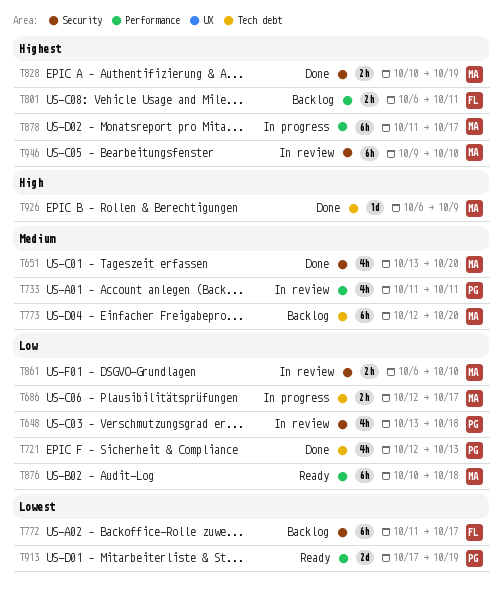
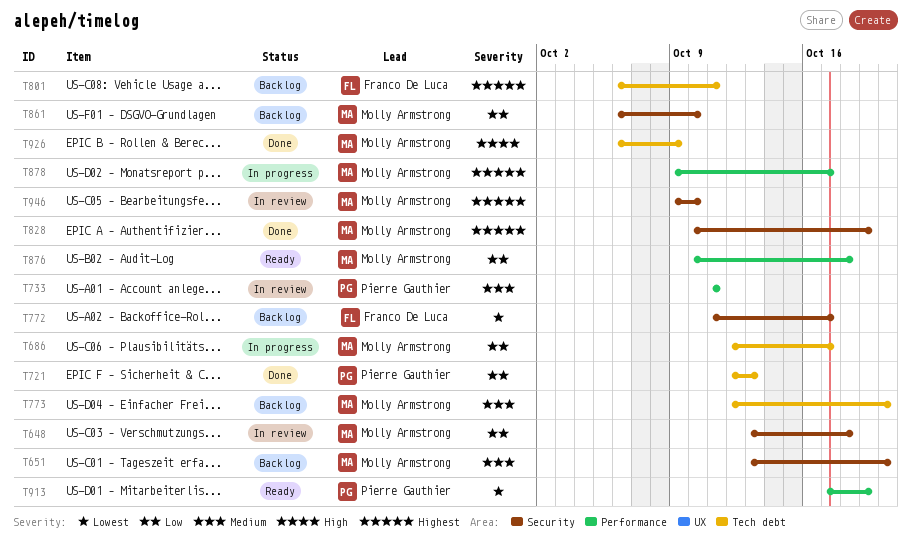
T648, owner: Pierre Gauthier -> Molly Armstrong
T651, status: Done -> Backlog
T801, label: Performance -> Tech debt
T861, status: In review -> Backlog
T878, start: Oct 11 -> Oct 9

